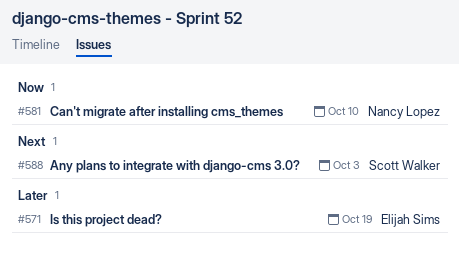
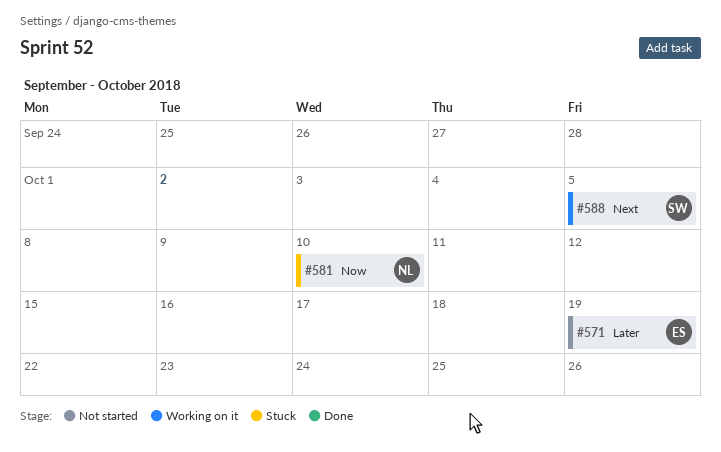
#588, due: Oct 3 -> Oct 5

